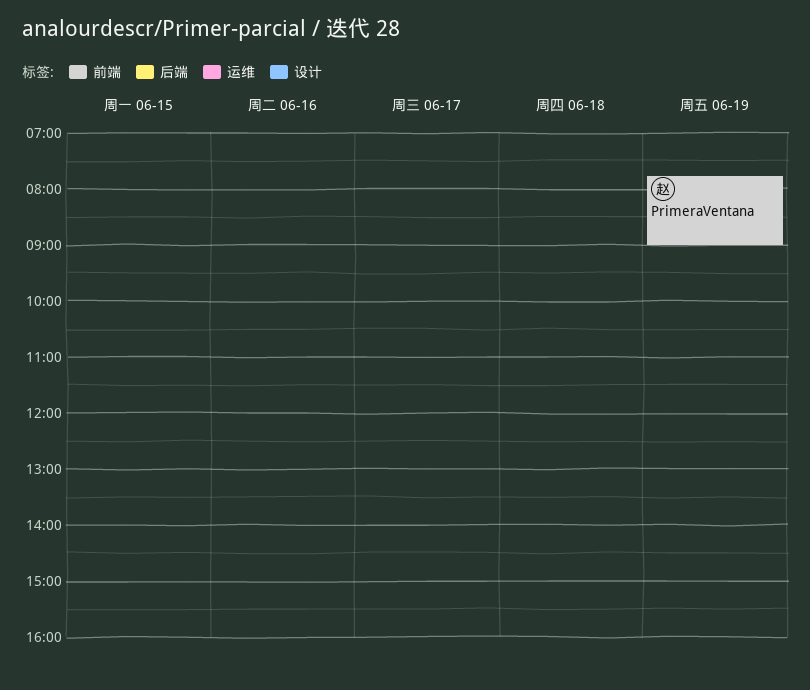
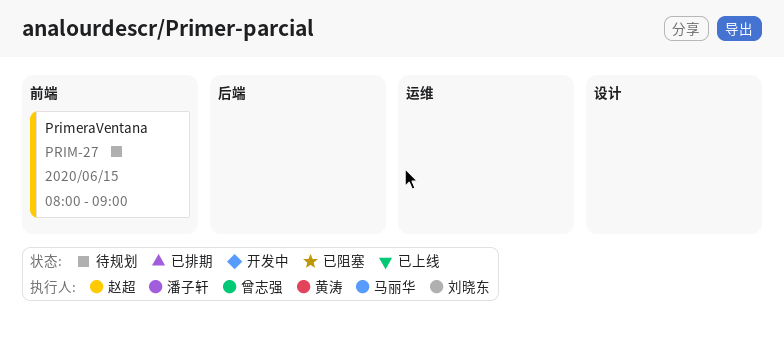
PrimeraVentana, day: Jun 19 -> Jun 15
PrimeraVentana, begins: 07:45 -> 08:00

